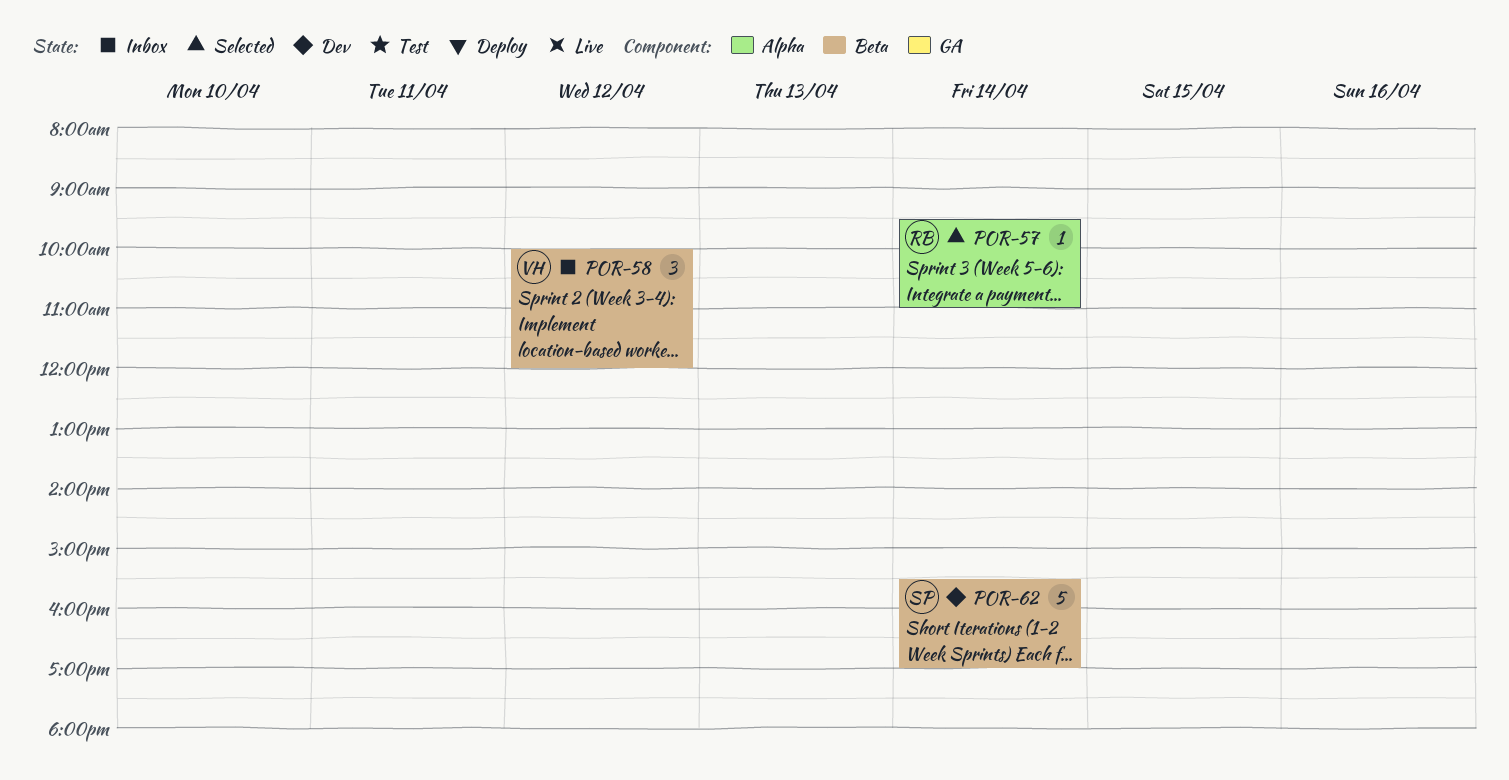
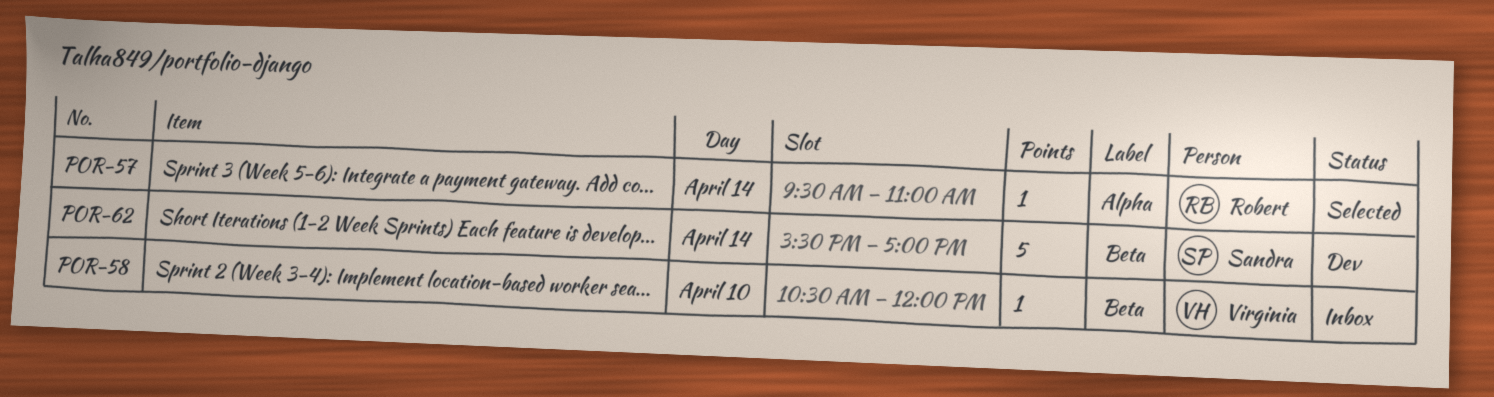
POR-58, estimate: 3 -> 1
POR-58, day: Apr 12 -> Apr 10
POR-58, begins: 10:00 -> 10:30

